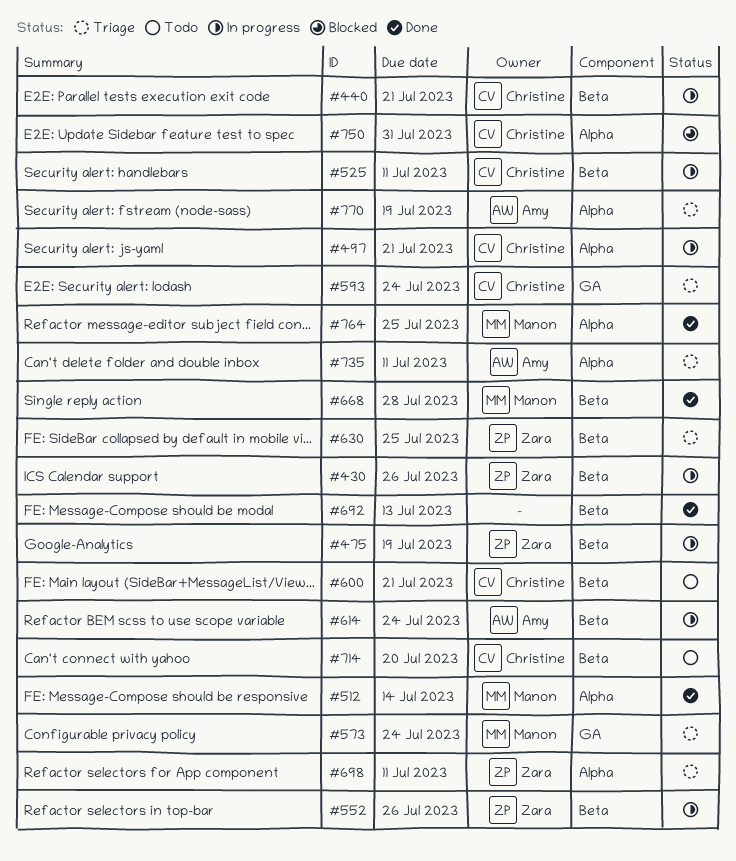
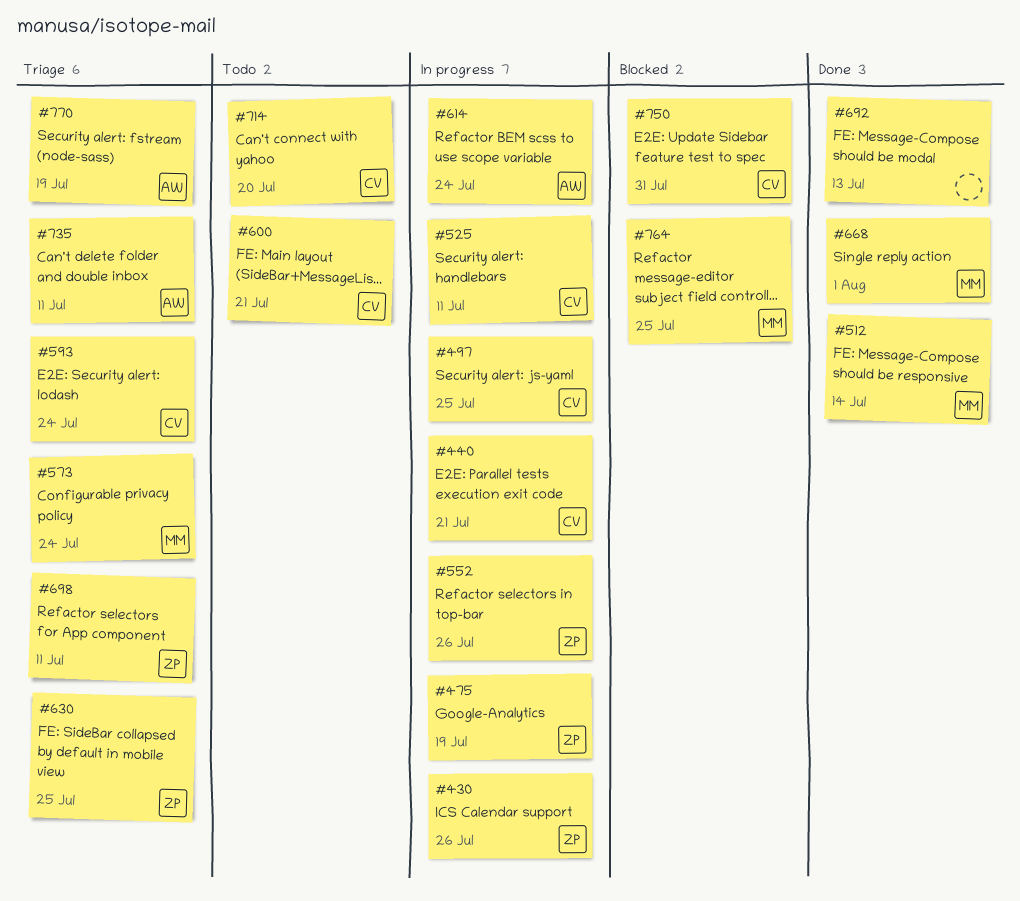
#497, due: Jul 21 -> Jul 25
#668, due: Jul 28 -> Aug 1
#764, status: Done -> Blocked

